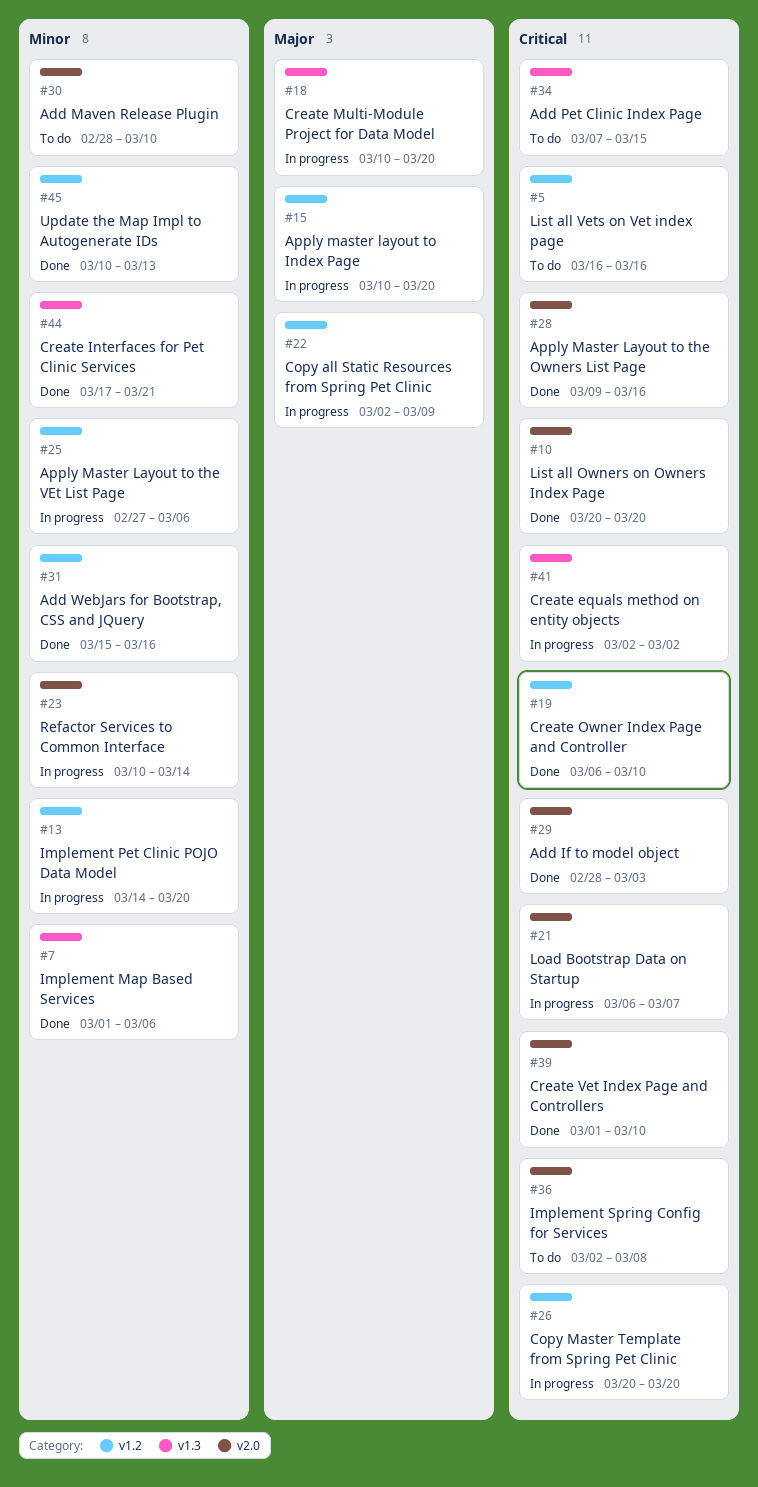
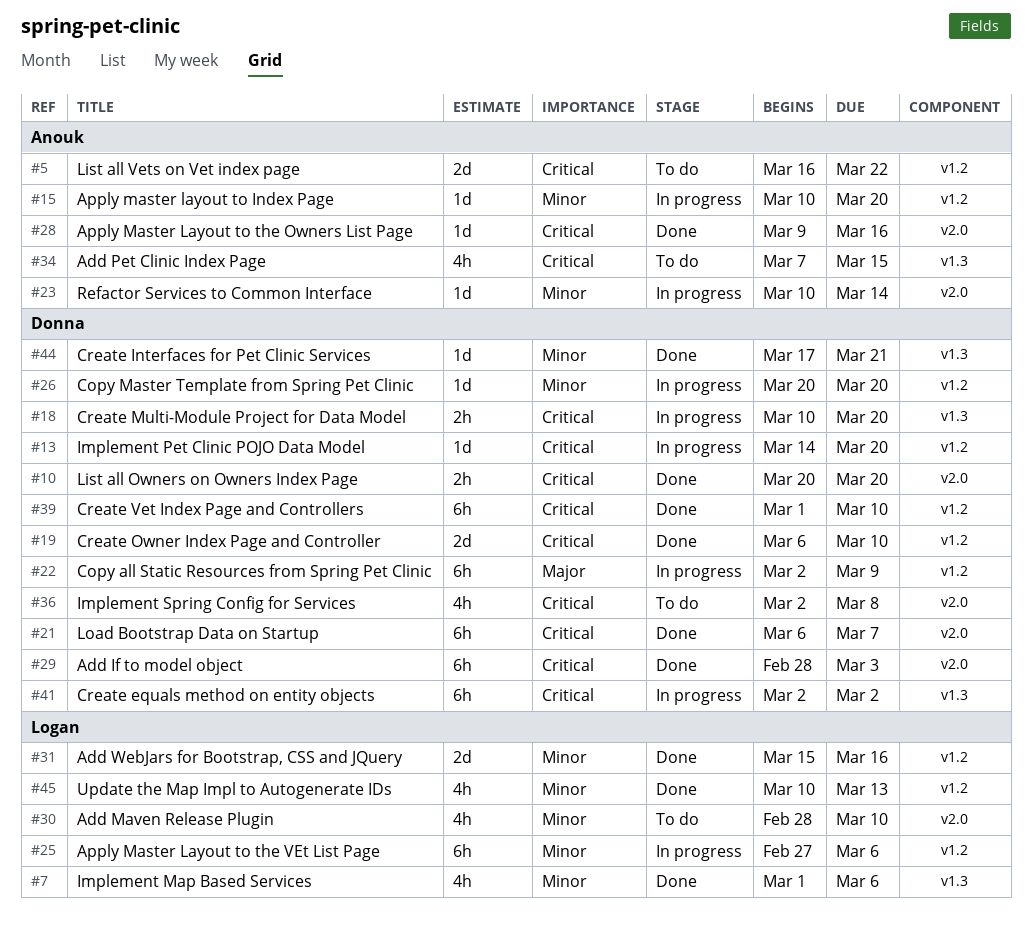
#5, due: Mar 16 -> Mar 22
#13, priority: Minor -> Critical
#15, priority: Major -> Minor
#18, priority: Major -> Critical
#21, status: In progress -> Done
#26, priority: Critical -> Minor
#39, label: v2.0 -> v1.2

